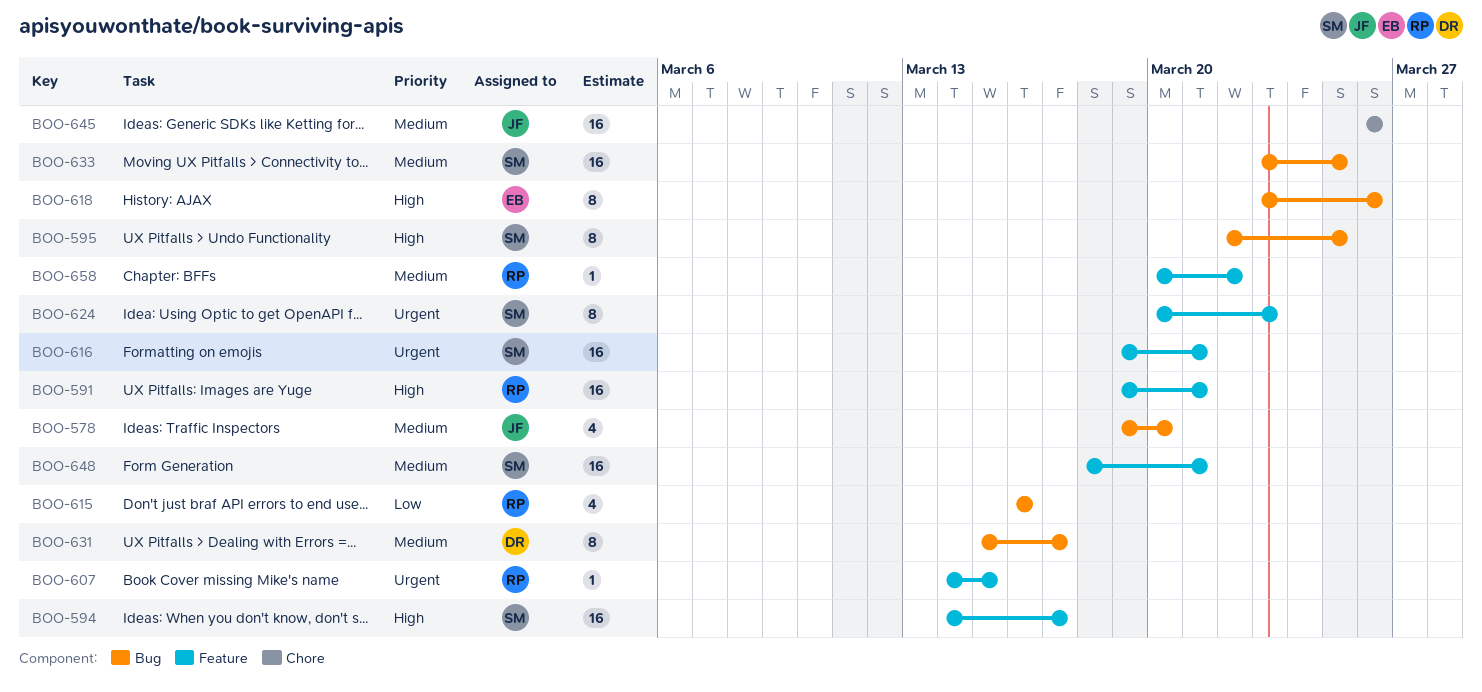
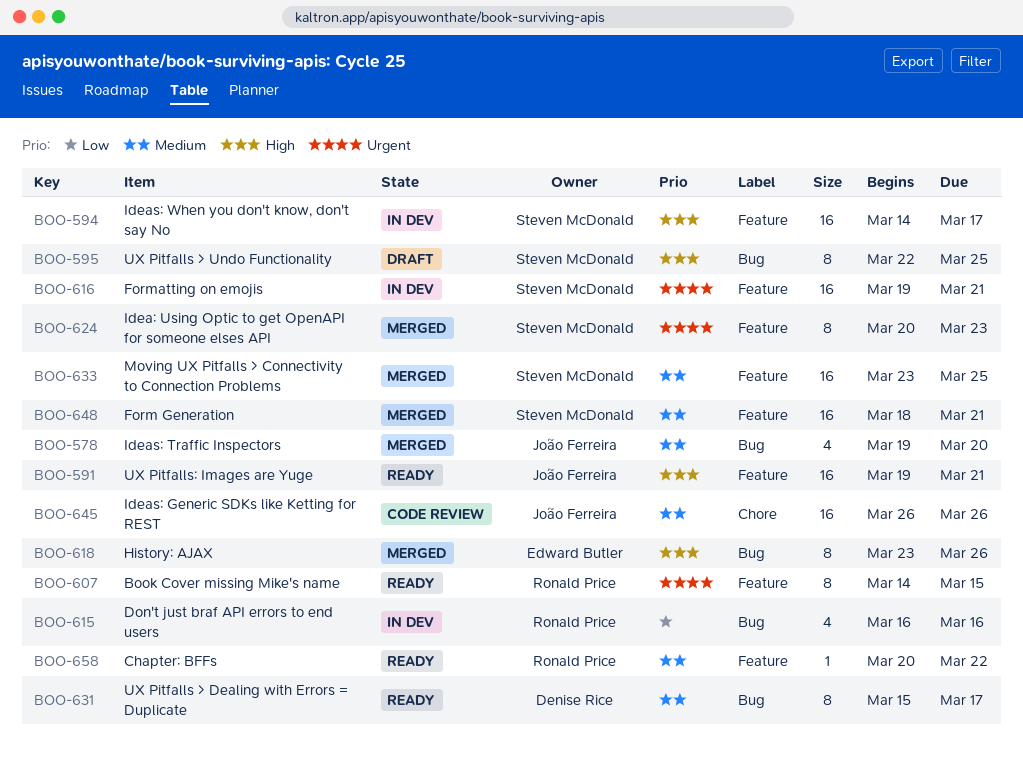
BOO-591, owner: Ronald Price -> João Ferreira
BOO-607, estimate: 1 -> 8
BOO-633, label: Bug -> Feature

